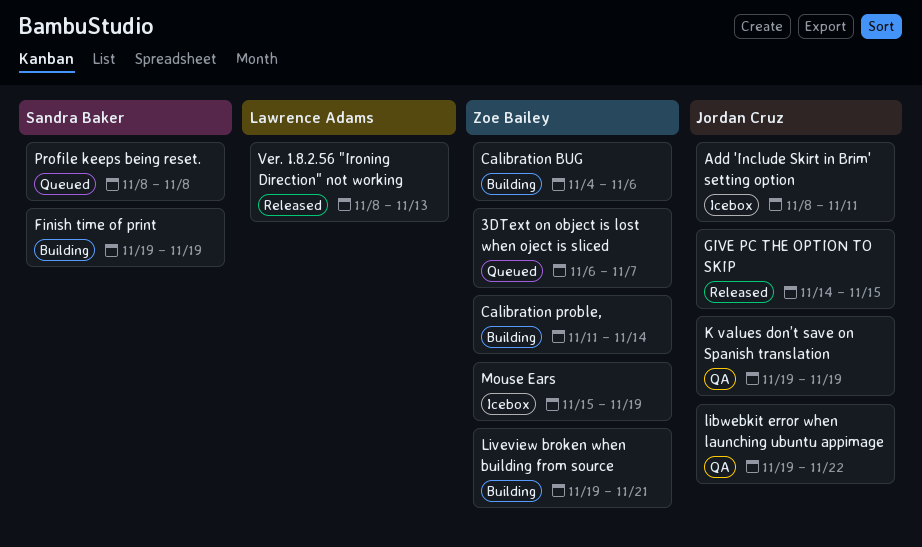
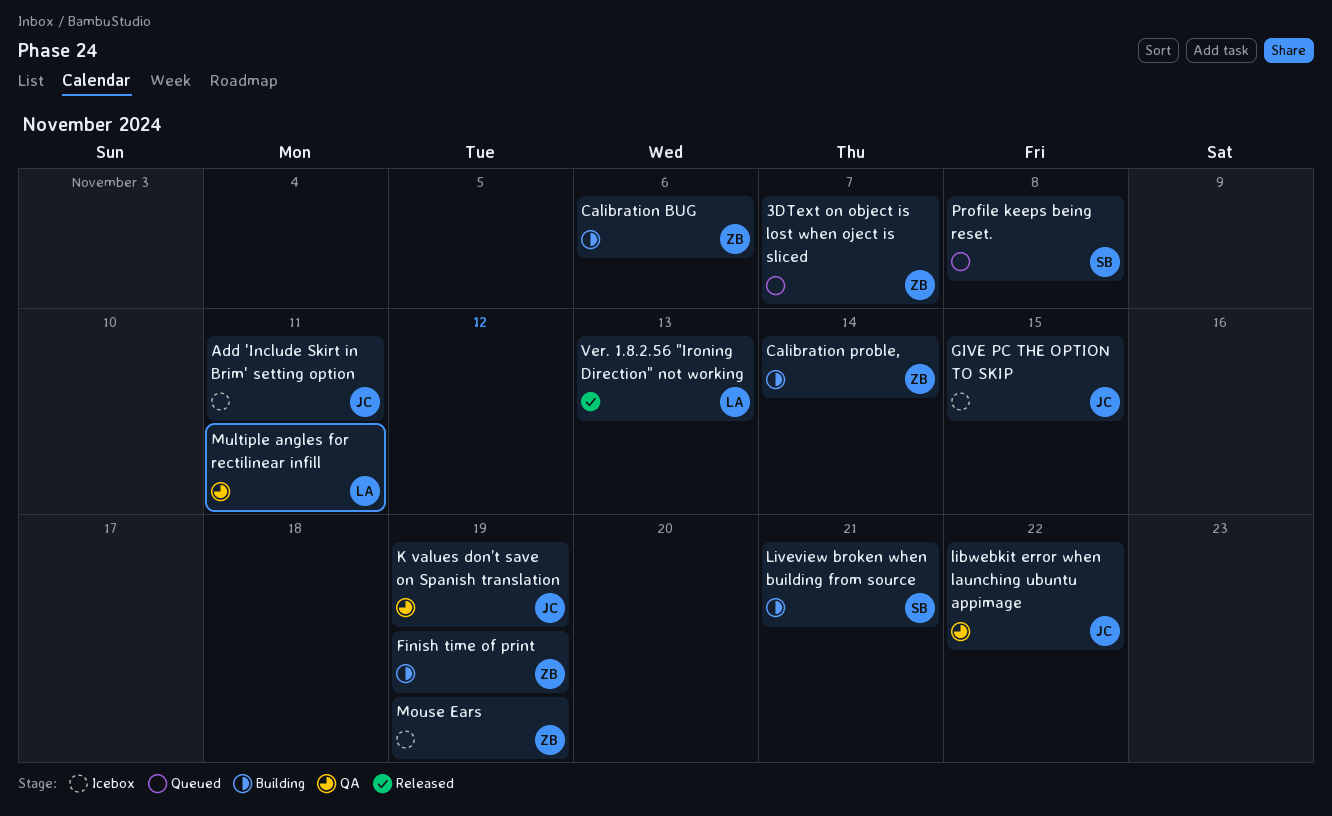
Finish time of print, owner: Sandra Baker -> Zoe Bailey
GIVE PC THE OPTION TO SKIP, status: Released -> Icebox
Liveview broken when building from source, owner: Zoe Bailey -> Sandra Baker
Multiple angles for rectilinear infill: none -> present

